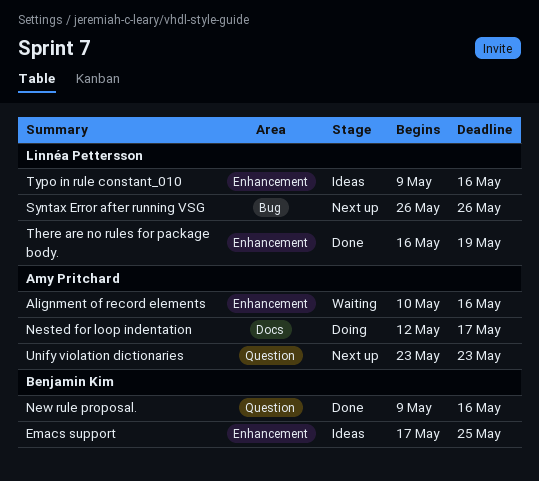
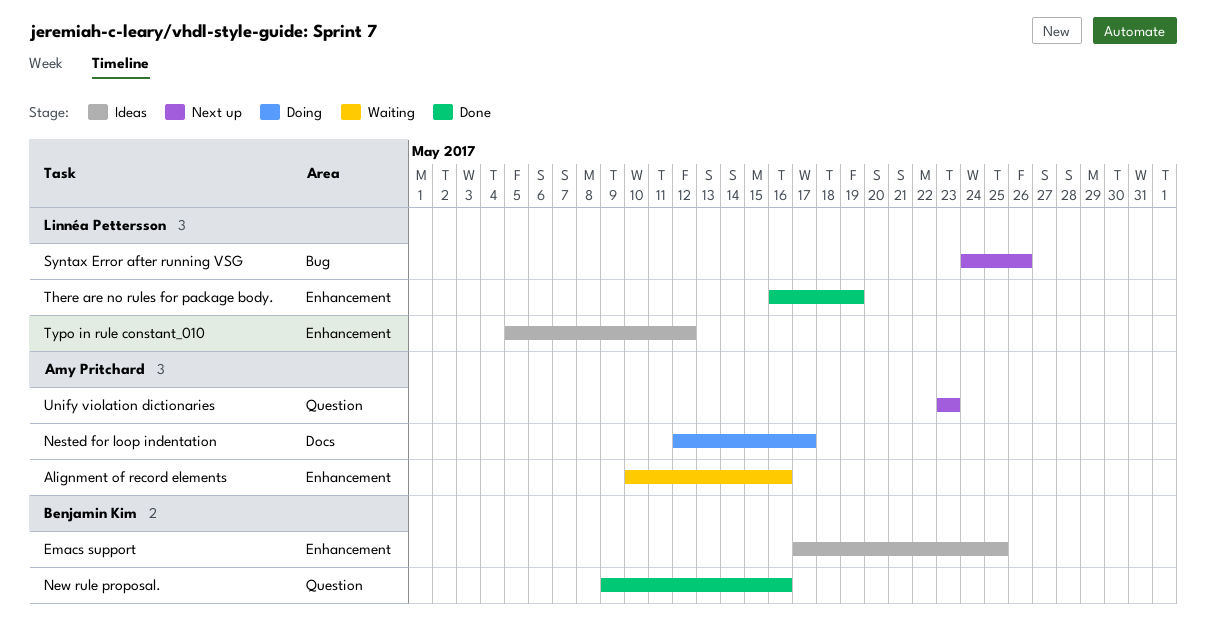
Syntax Error after running VSG, start: May 26 -> May 24
Typo in rule constant_010, start: May 9 -> May 5
Typo in rule constant_010, due: May 16 -> May 12

